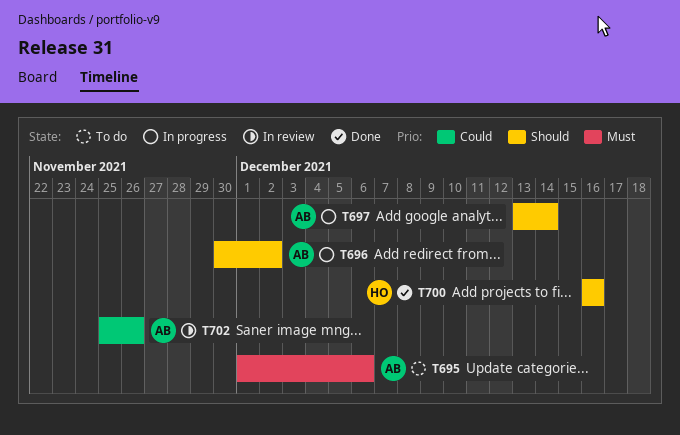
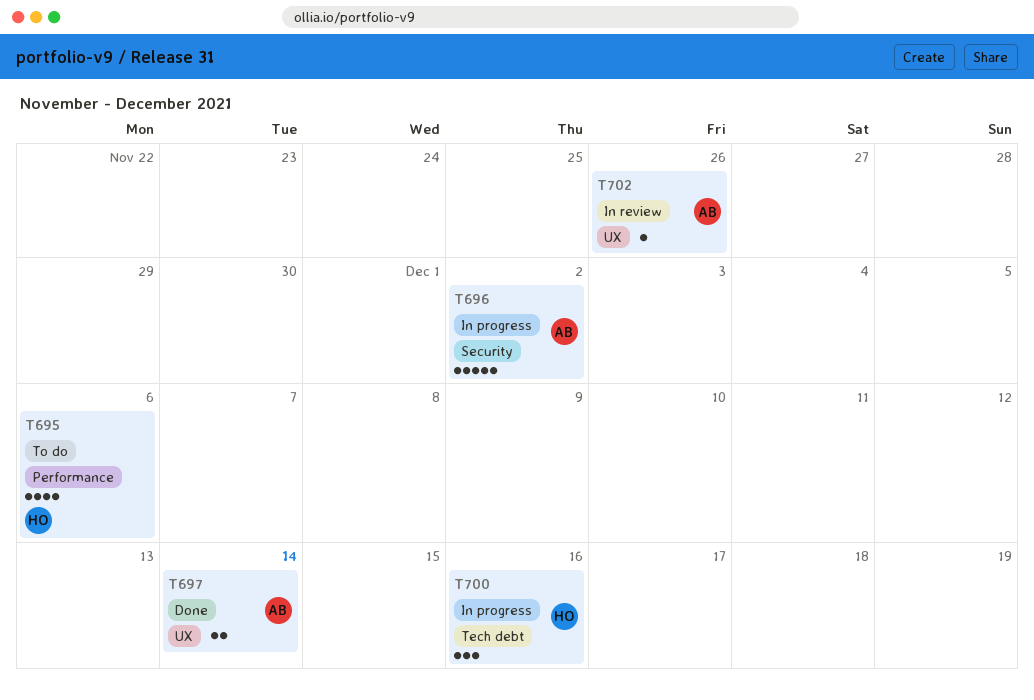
T695, owner: AB -> HO
T697, status: In progress -> Done
T700, status: Done -> In progress

